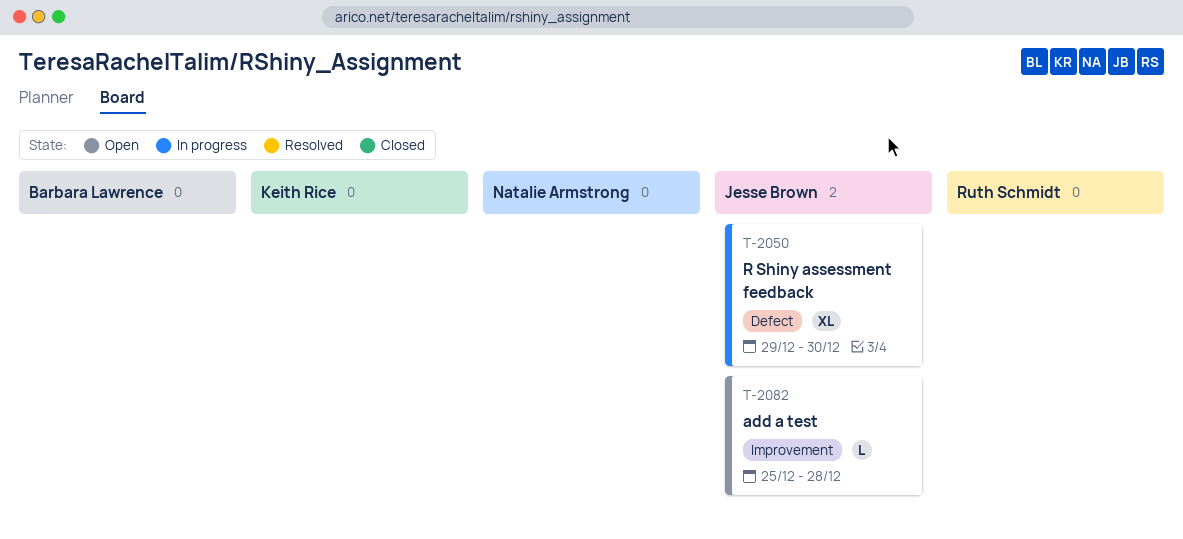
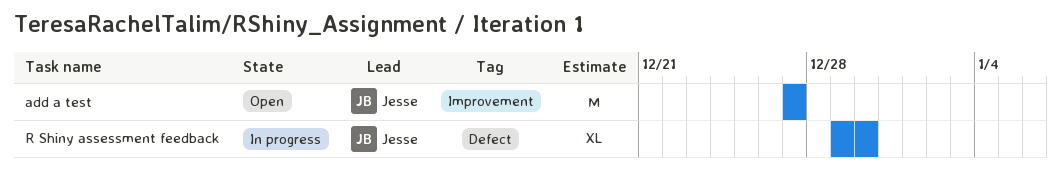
add a test, estimate: L -> M
add a test, start: Dec 25 -> Dec 27
add a test, due: Dec 28 -> Dec 27

